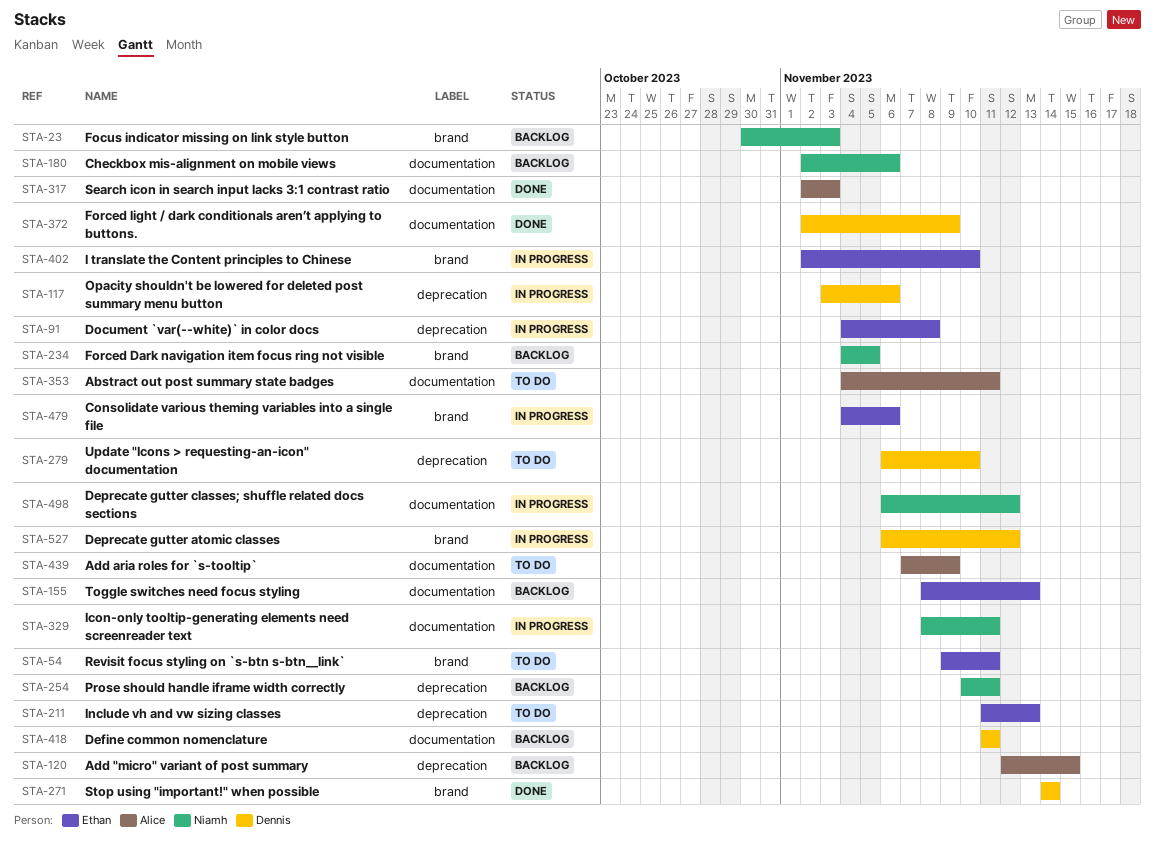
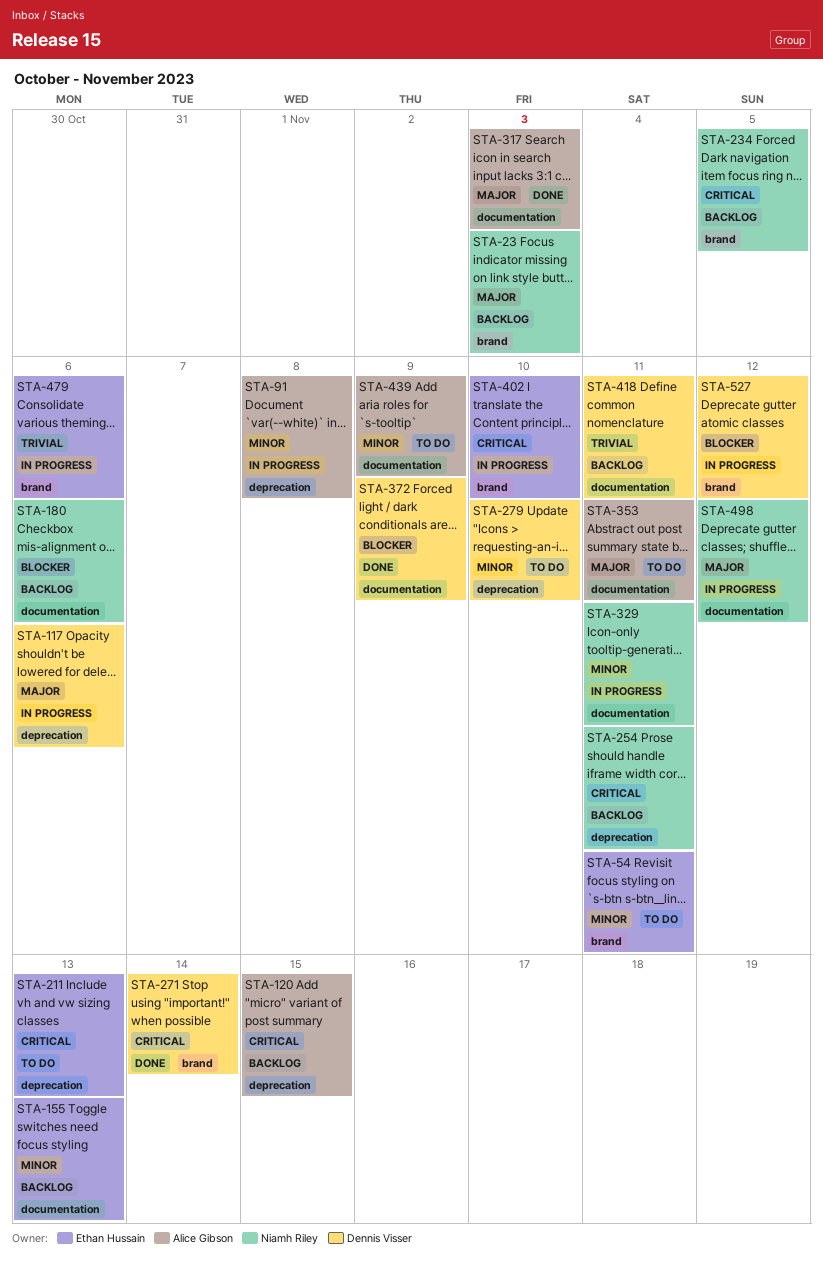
STA-91, owner: Ethan Hussain -> Alice Gibson

